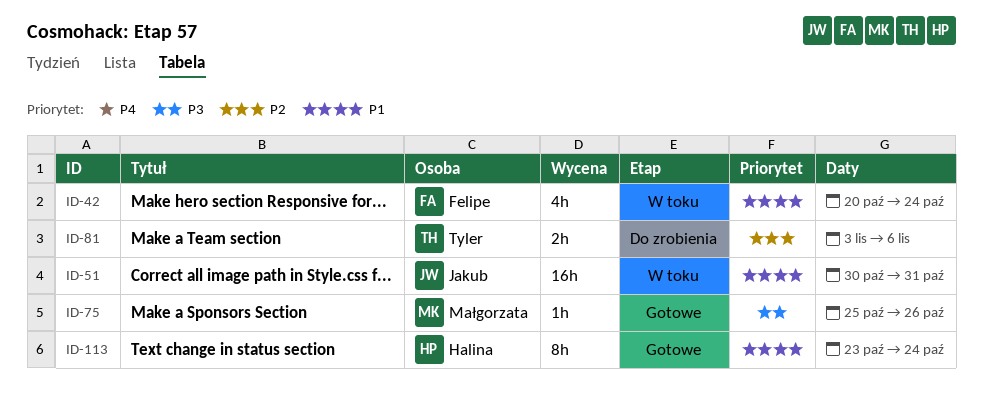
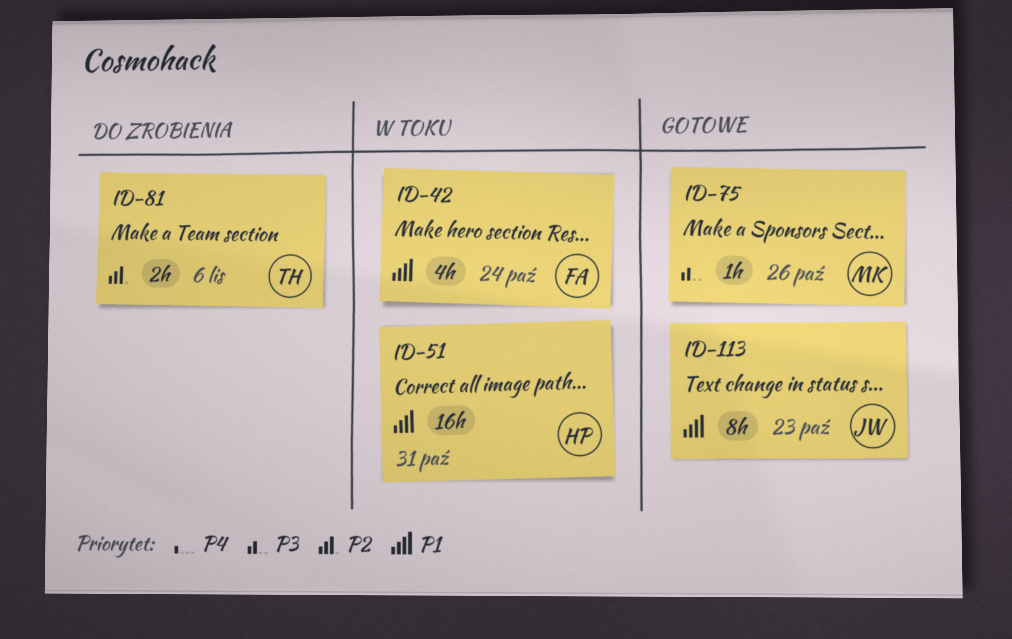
ID-51, owner: Jakub -> Halina
ID-113, owner: Halina -> Jakub
ID-113, due: Oct 24 -> Oct 23

